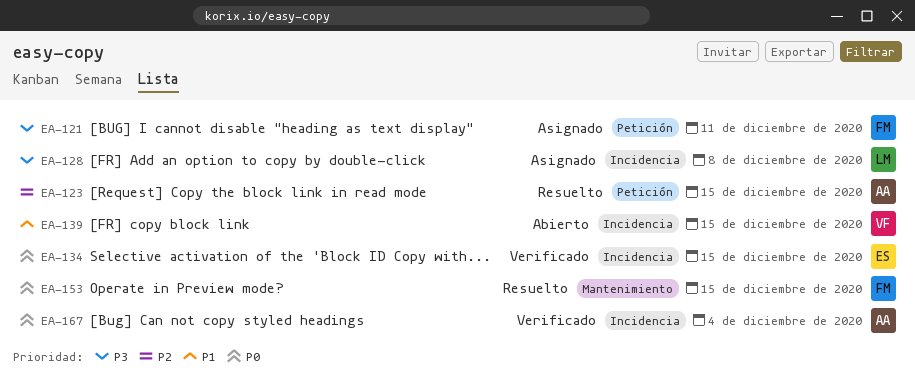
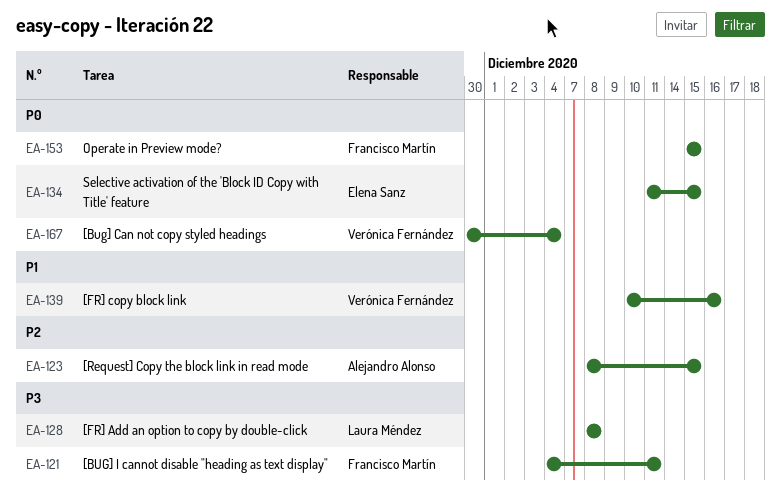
EA-139, due: Dec 15 -> Dec 16
EA-167, owner: Alejandro Alonso -> Verónica Fernández

